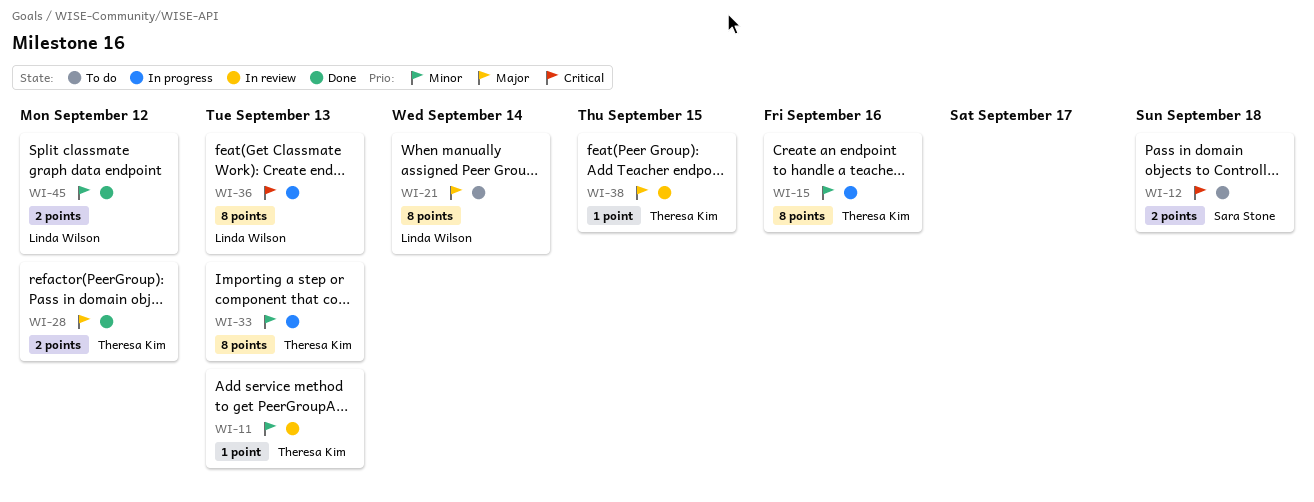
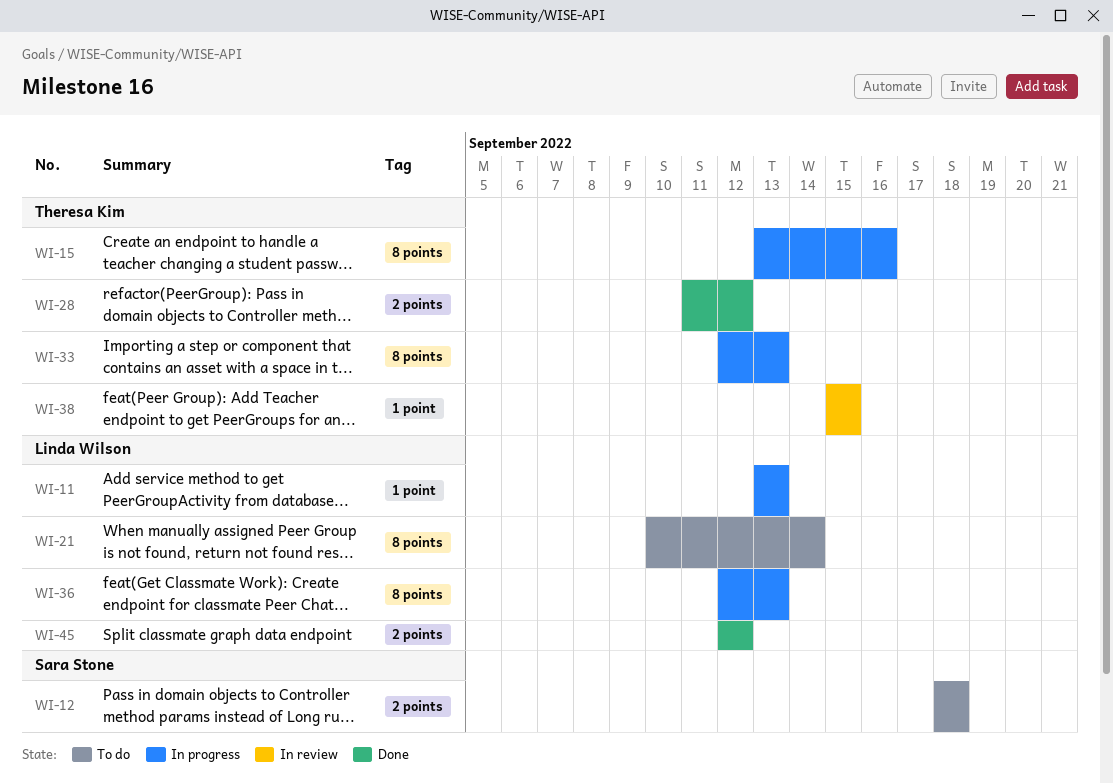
WI-11, status: In review -> In progress
WI-11, owner: Theresa Kim -> Linda Wilson

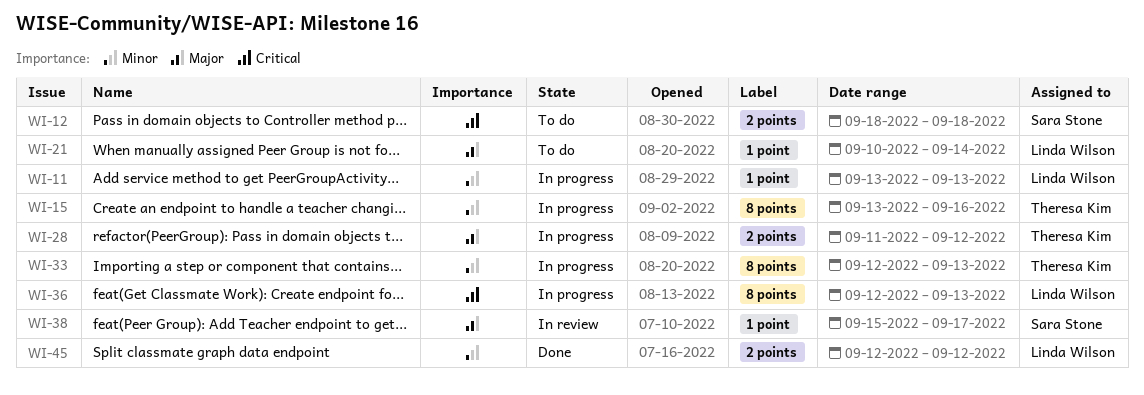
WI-21, label: 8 points -> 1 point
WI-28, status: Done -> In progress
WI-38, owner: Theresa Kim -> Sara Stone
WI-38, due: Sep 15 -> Sep 17

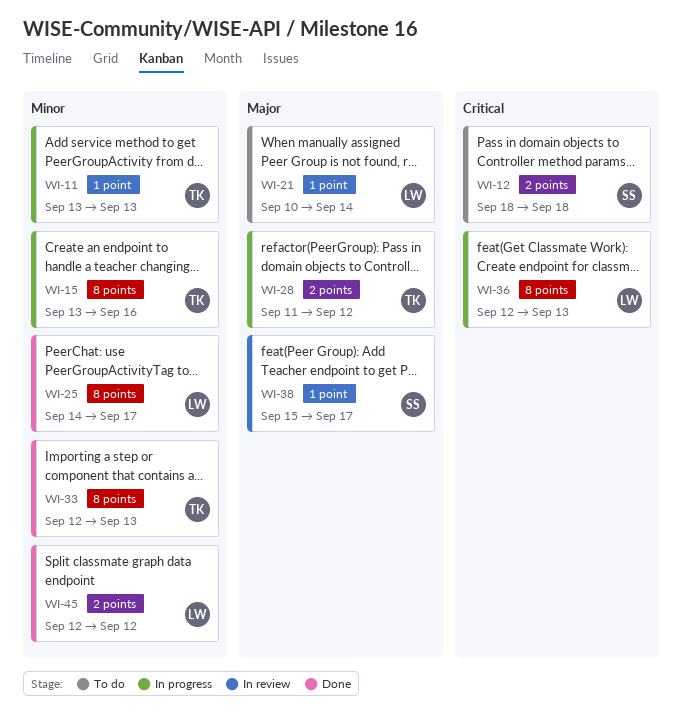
WI-11, owner: Linda Wilson -> Theresa Kim
WI-25: none -> present
WI-33, status: In progress -> Done

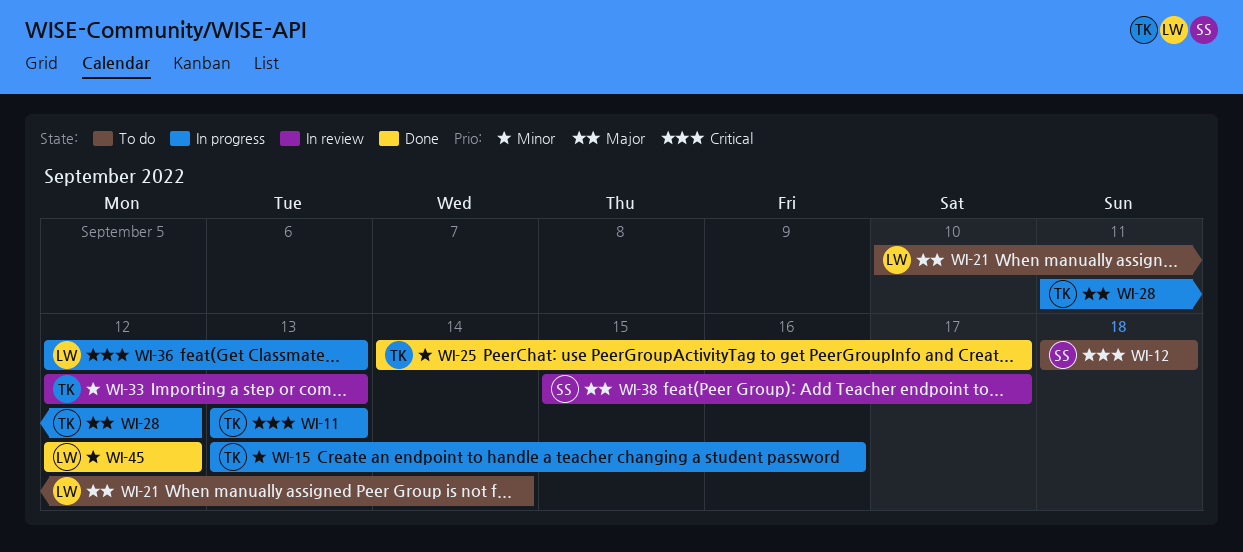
WI-11, priority: Minor -> Critical
WI-25, owner: LW -> TK
WI-33, status: Done -> In review

